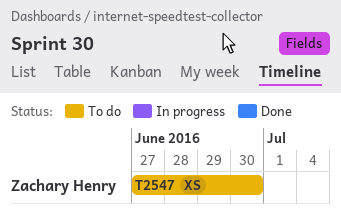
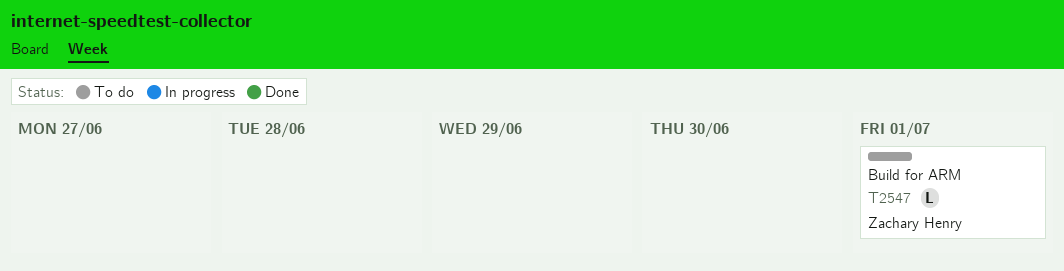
T2547, estimate: XS -> L
T2547, due: Jun 30 -> Jul 1

